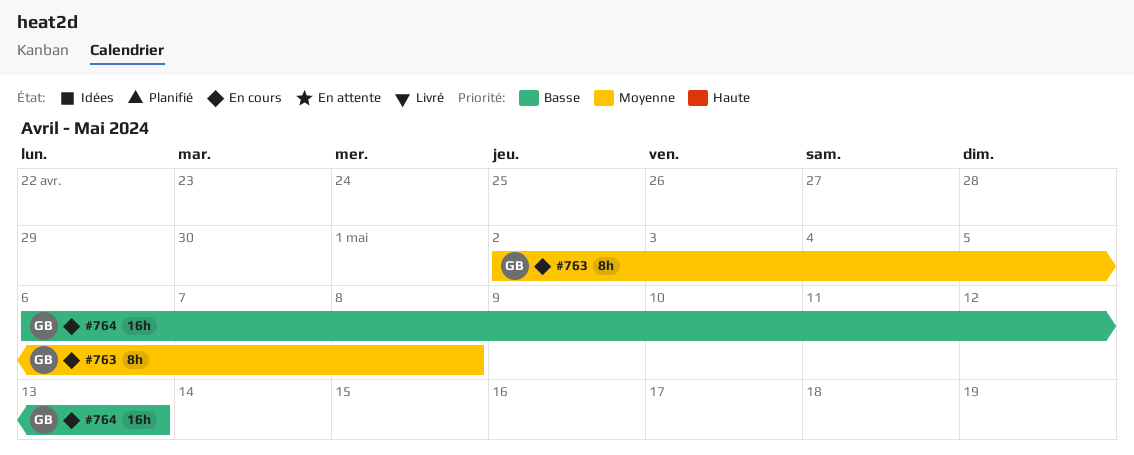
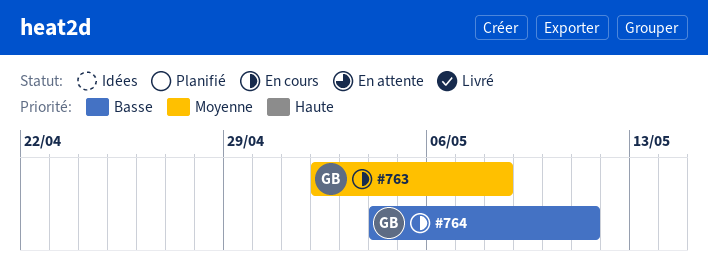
#764, start: May 6 -> May 4
#764, due: May 13 -> May 11

